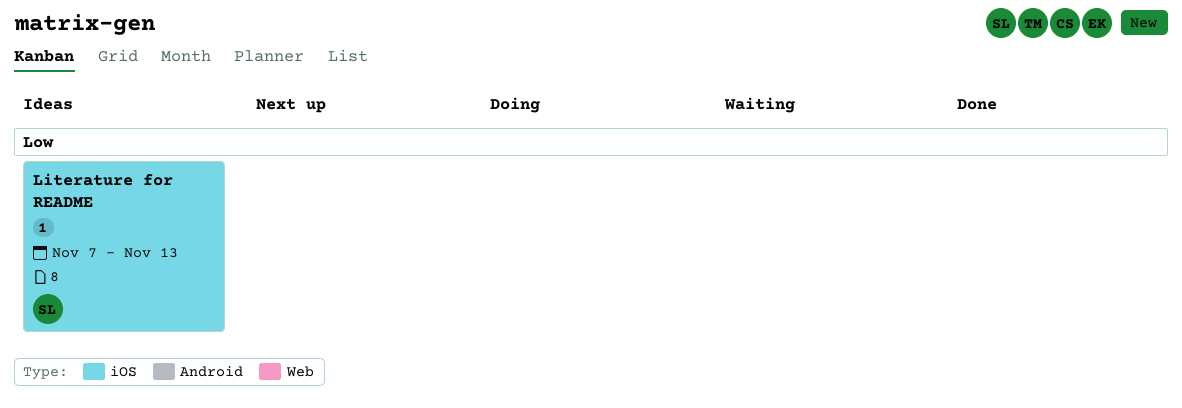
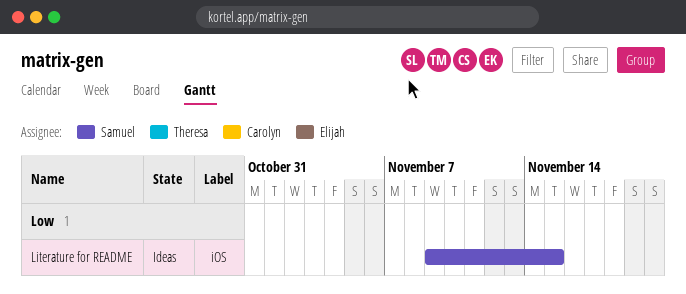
Literature for README, start: Nov 7 -> Nov 9
Literature for README, due: Nov 13 -> Nov 15

